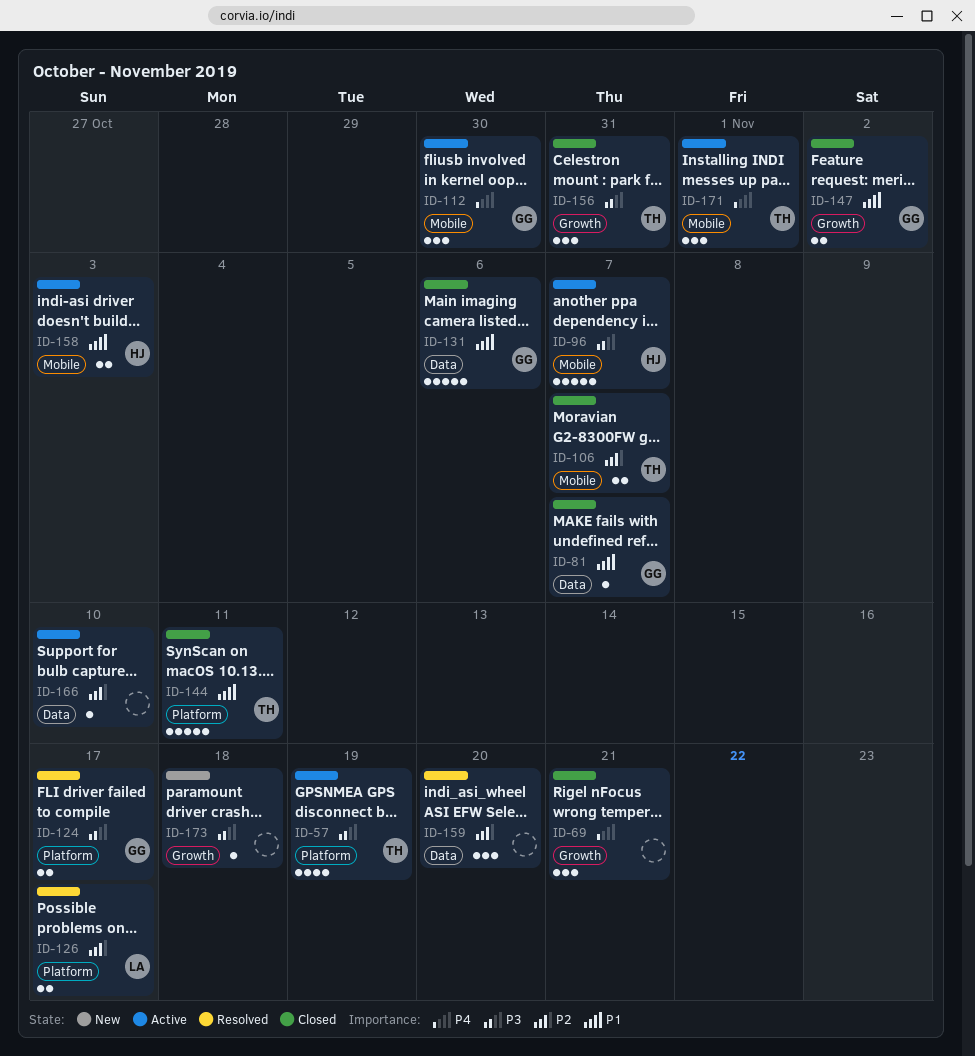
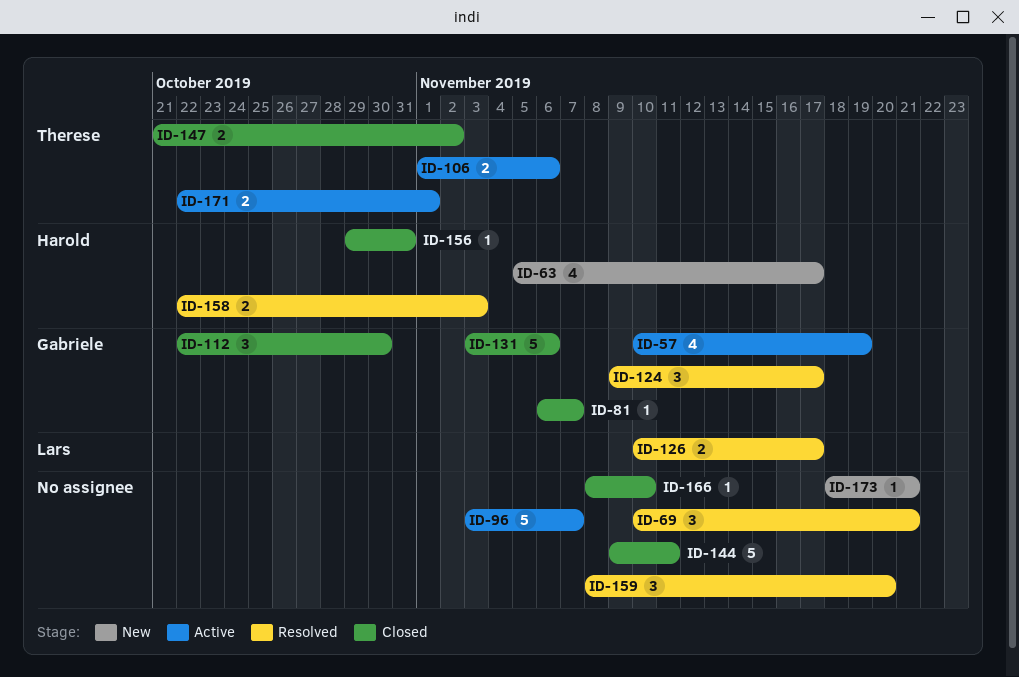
ID-57, owner: Therese -> Gabriele
ID-63: none -> present
ID-69, status: Closed -> Resolved
ID-96, owner: Harold -> none
ID-106, status: Closed -> Active
ID-106, due: Nov 7 -> Nov 6
ID-112, status: Active -> Closed
ID-124, estimate: 2 -> 3
ID-144, owner: Therese -> none
ID-147, owner: Gabriele -> Therese
ID-156, owner: Therese -> Harold
ID-156, estimate: 3 -> 1
ID-158, status: Active -> Resolved
ID-166, status: Active -> Closed
ID-171, estimate: 3 -> 2
ID-173, due: Nov 18 -> Nov 21

